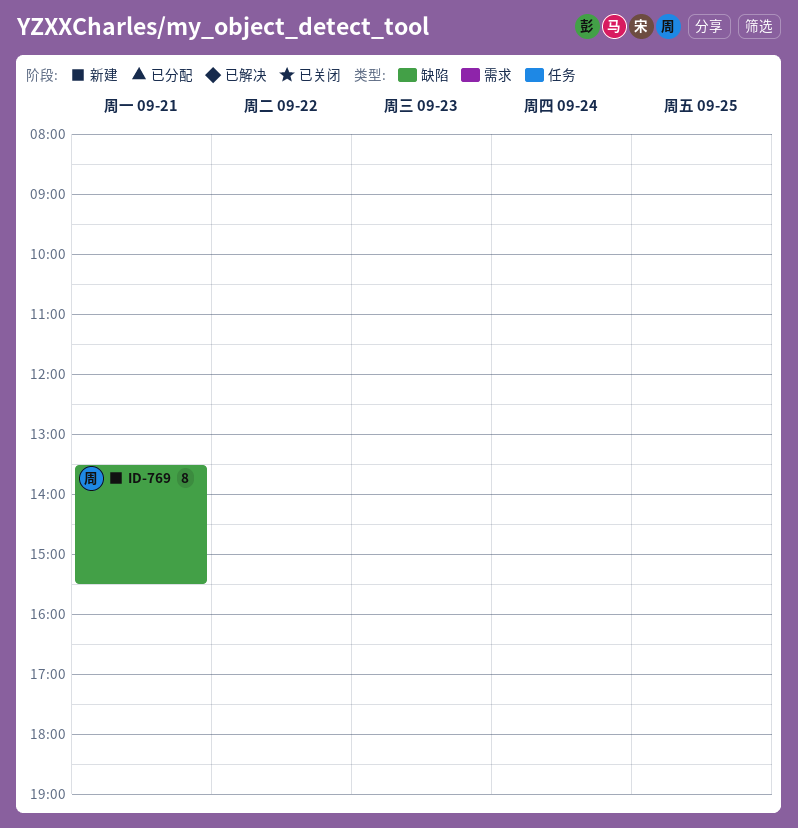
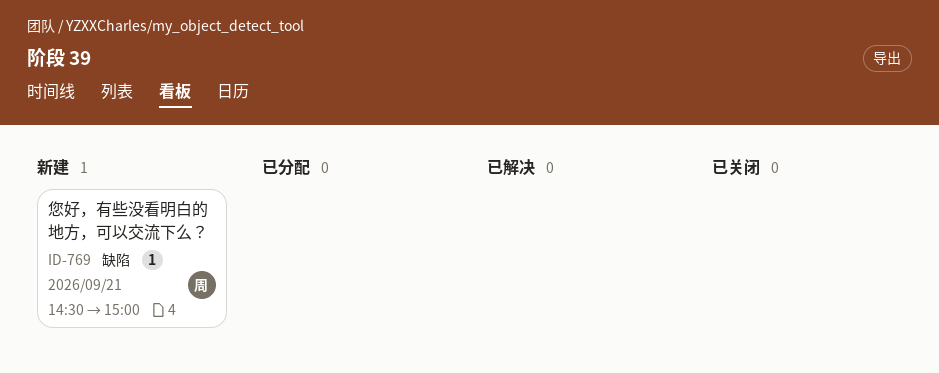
ID-769, estimate: 8 -> 1
ID-769, begins: 13:30 -> 14:30
ID-769, ends: 15:30 -> 15:00

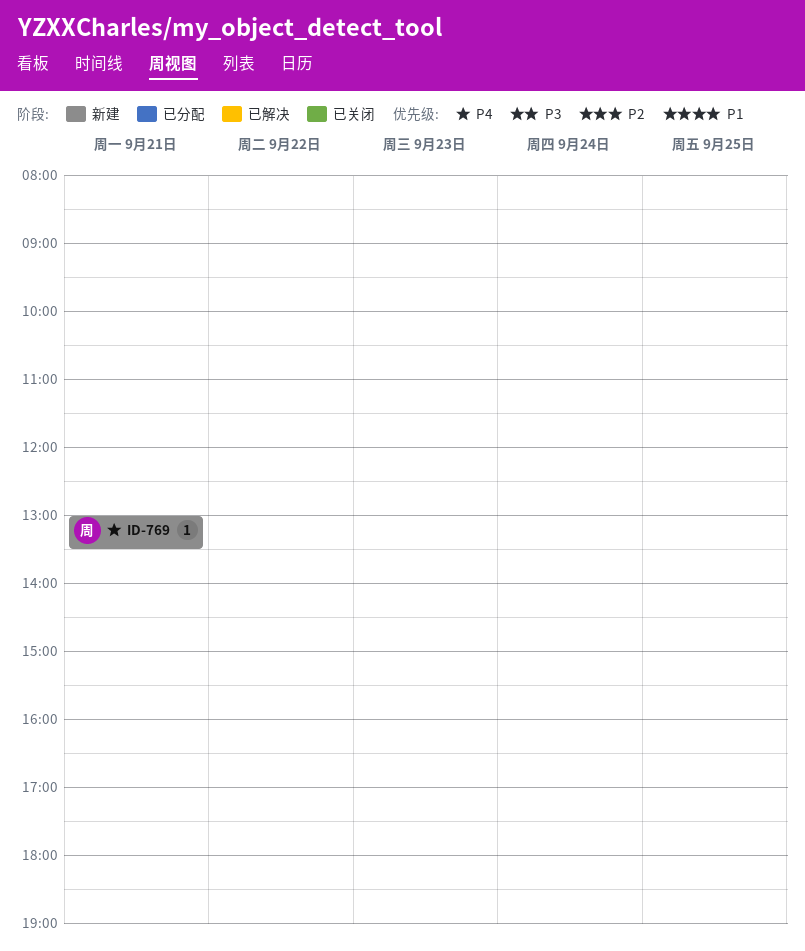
ID-769, begins: 14:30 -> 13:00
ID-769, ends: 15:00 -> 13:30

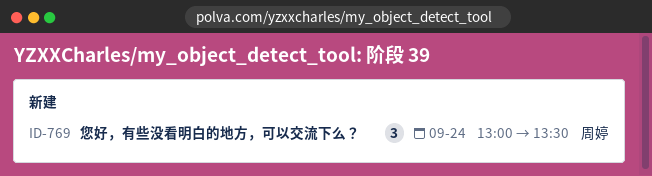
ID-769, estimate: 1 -> 3
ID-769, day: Sep 21 -> Sep 24

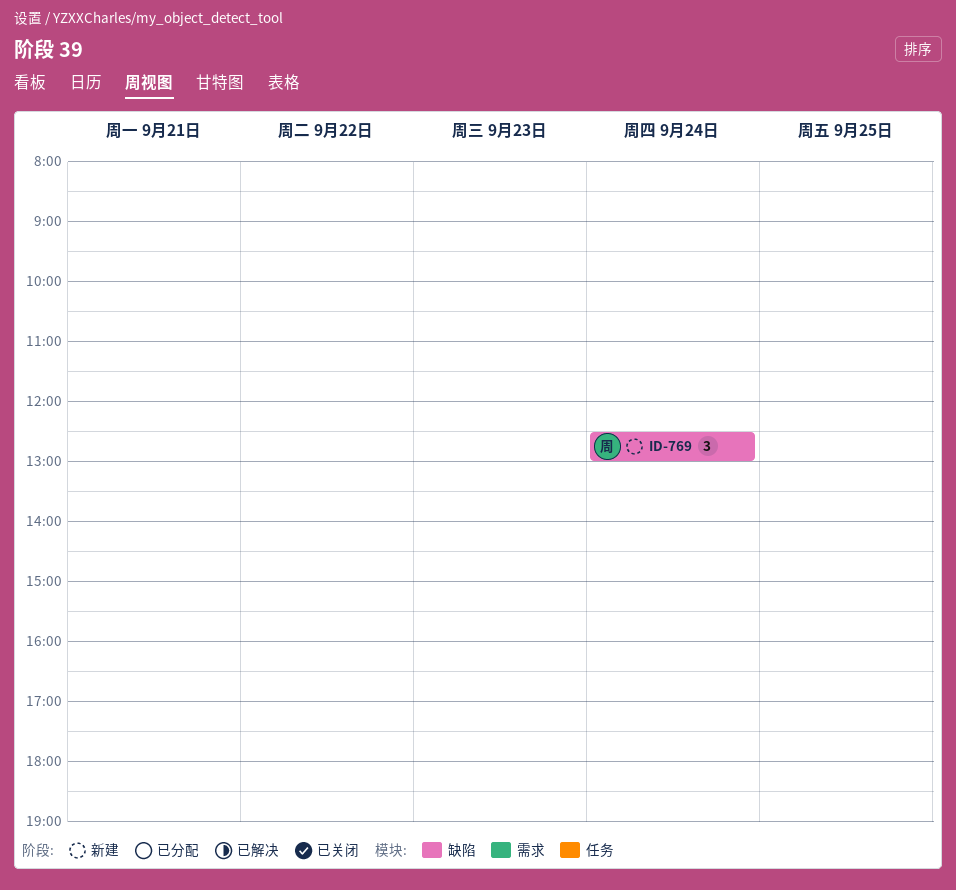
ID-769, begins: 13:00 -> 12:30
ID-769, ends: 13:30 -> 13:00

